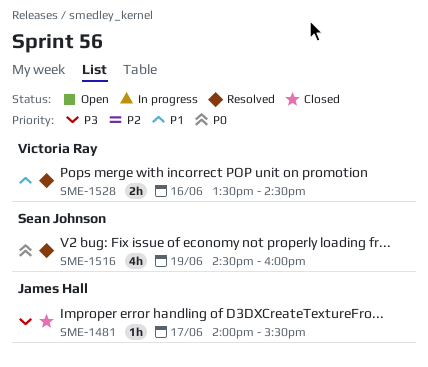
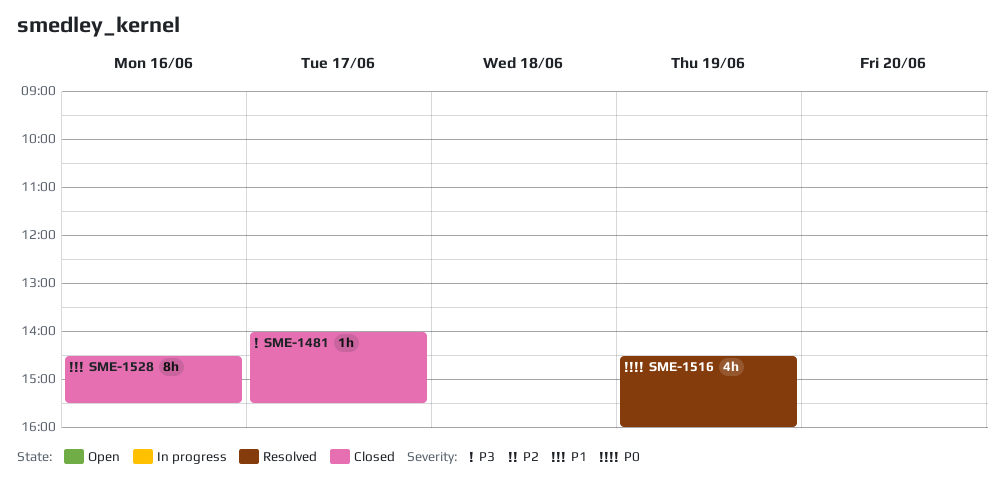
SME-1528, status: Resolved -> Closed
SME-1528, estimate: 2h -> 8h
SME-1528, begins: 13:30 -> 14:30
SME-1528, ends: 14:30 -> 15:30

